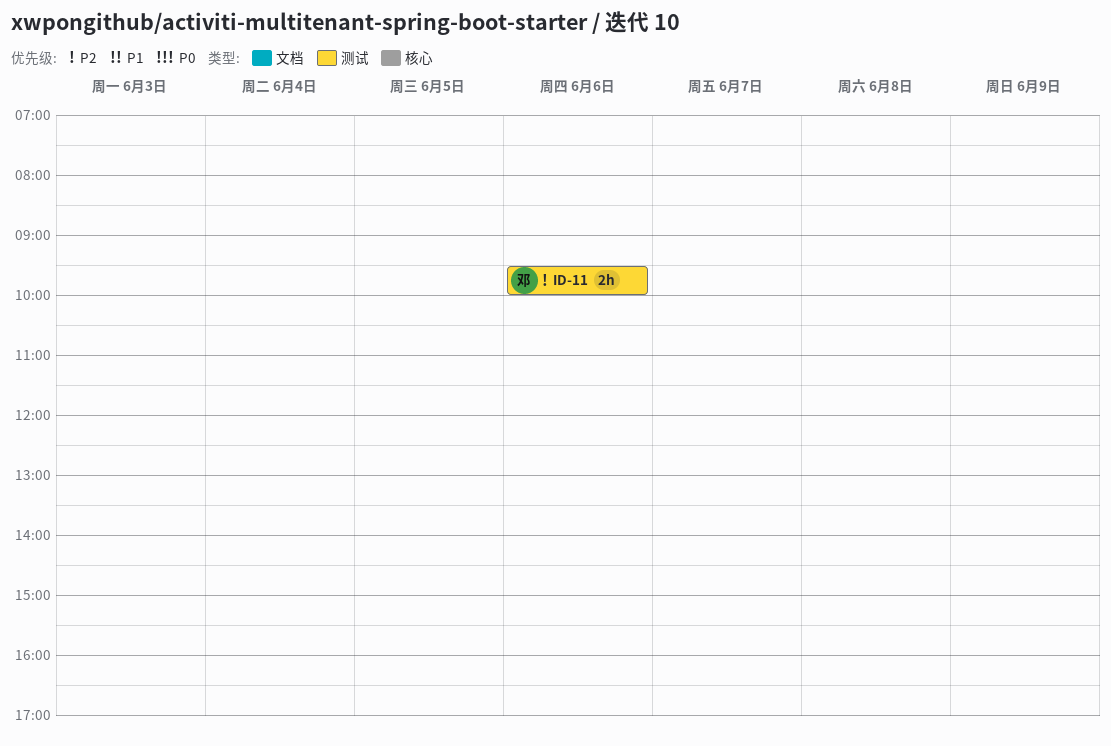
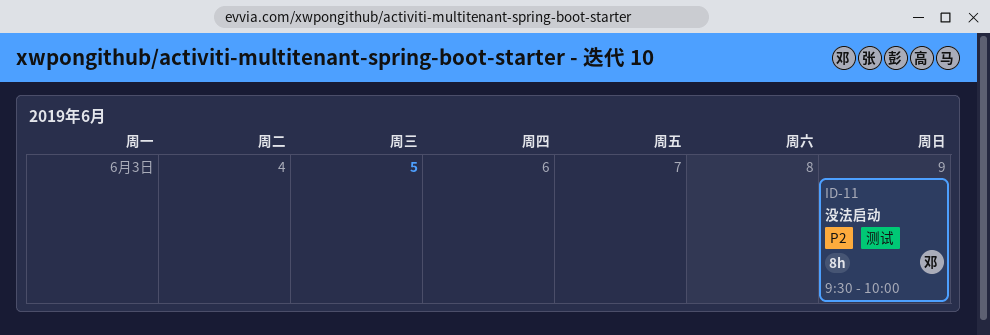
ID-11, estimate: 2h -> 8h
ID-11, day: Jun 6 -> Jun 9

